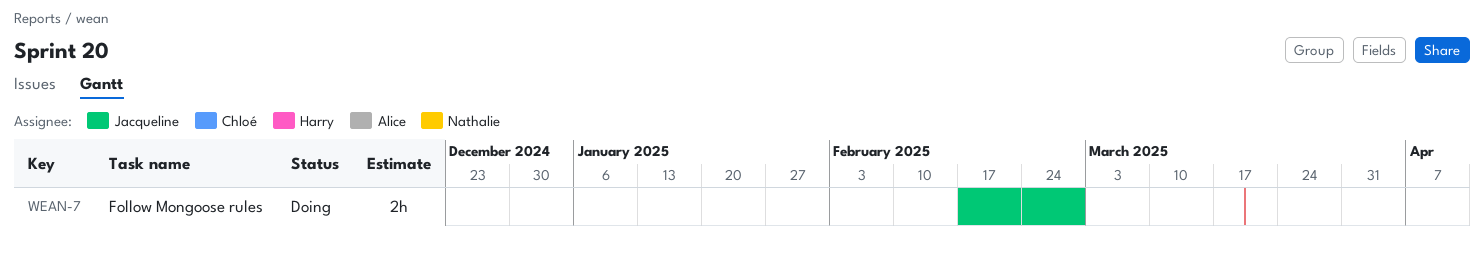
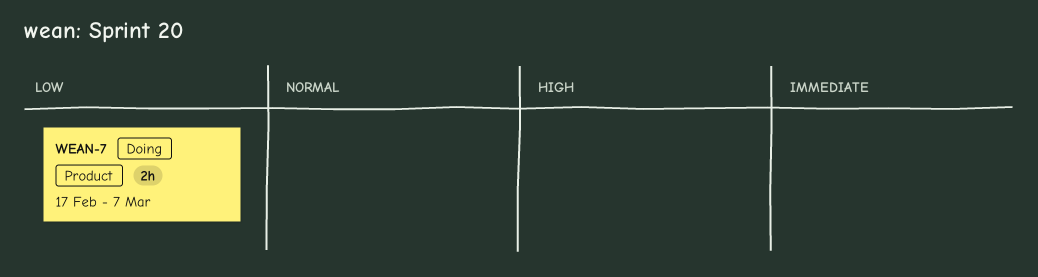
WEAN-7, due: Feb 28 -> Mar 7

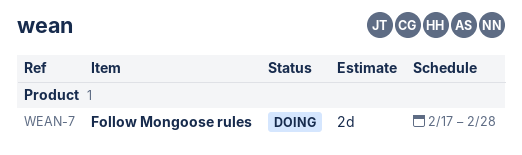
WEAN-7, estimate: 2h -> 2d
WEAN-7, due: Mar 7 -> Feb 28

